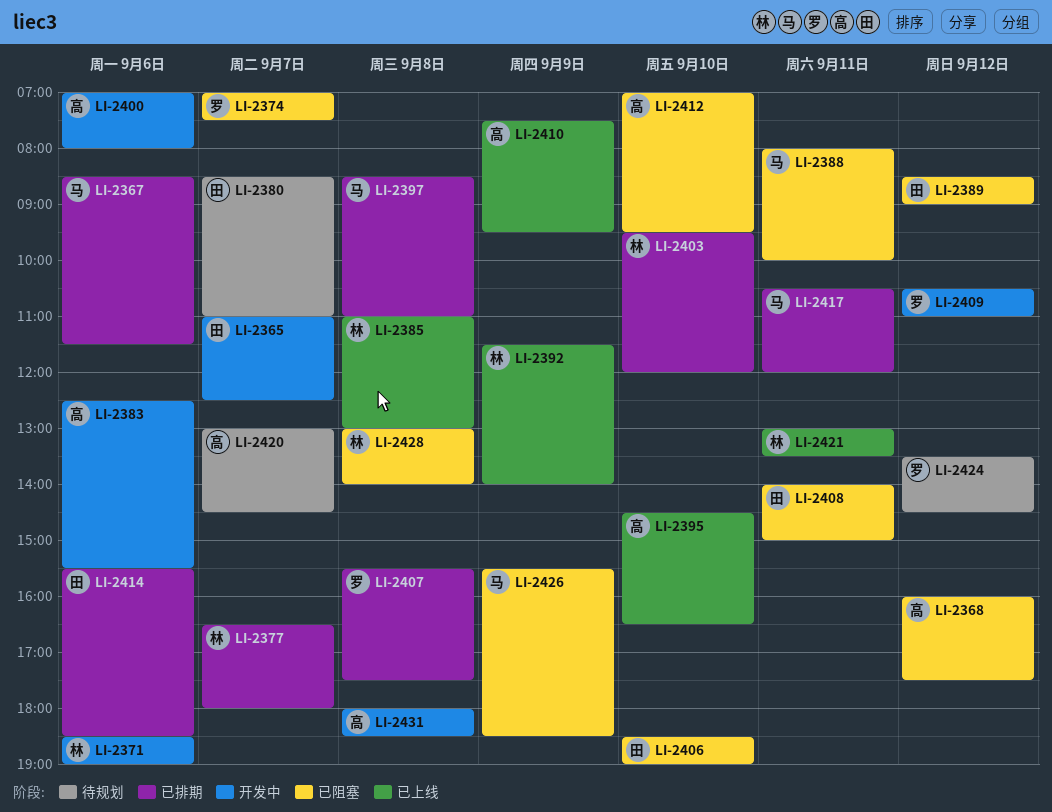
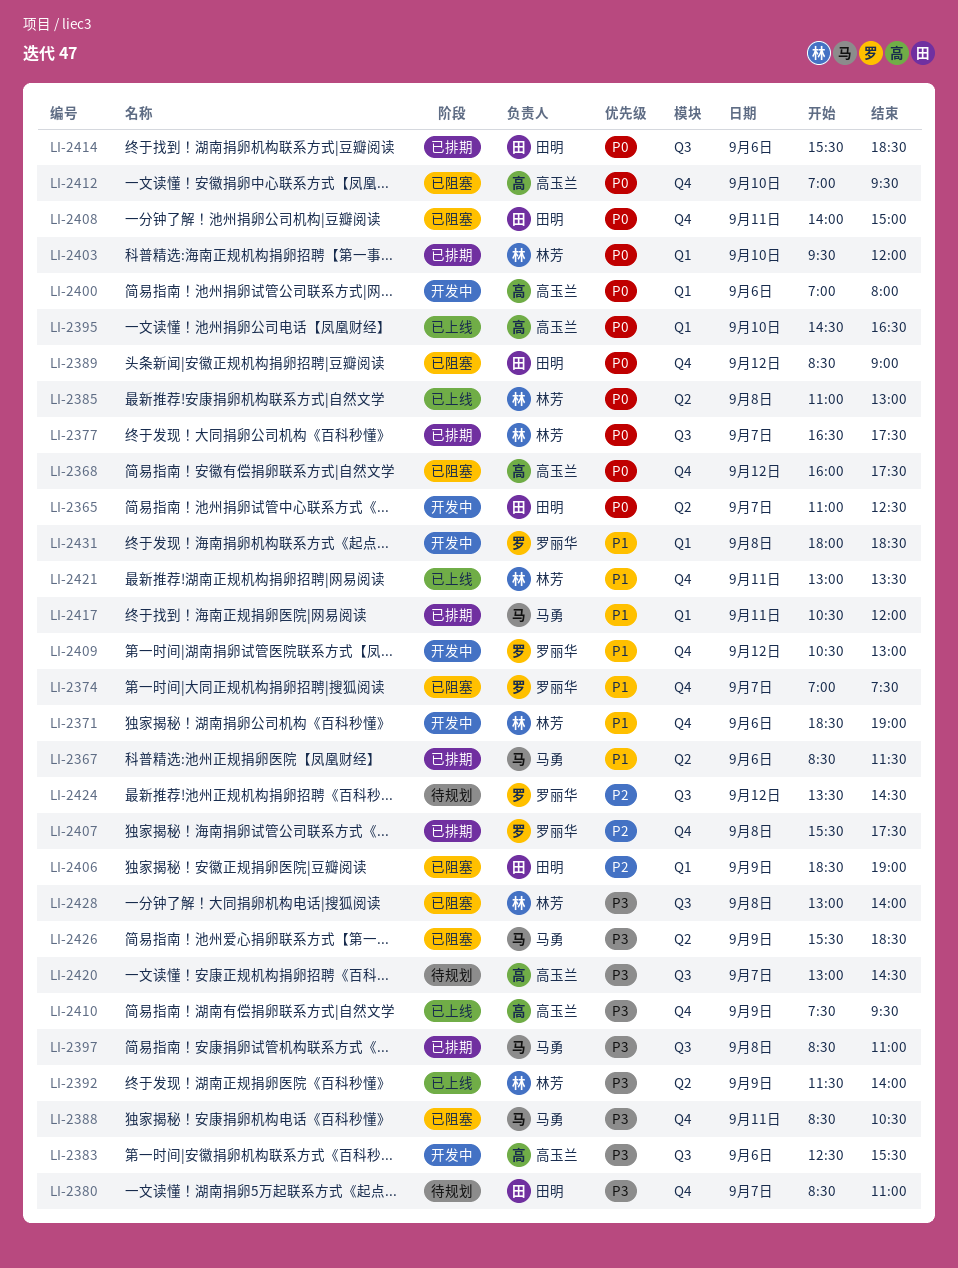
LI-2377, ends: 18:00 -> 17:30
LI-2388, begins: 08:00 -> 08:30
LI-2388, ends: 10:00 -> 10:30
LI-2406, day: Sep 10 -> Sep 9
LI-2409, ends: 11:00 -> 13:00
LI-2431, owner: 高玉兰 -> 罗丽华

